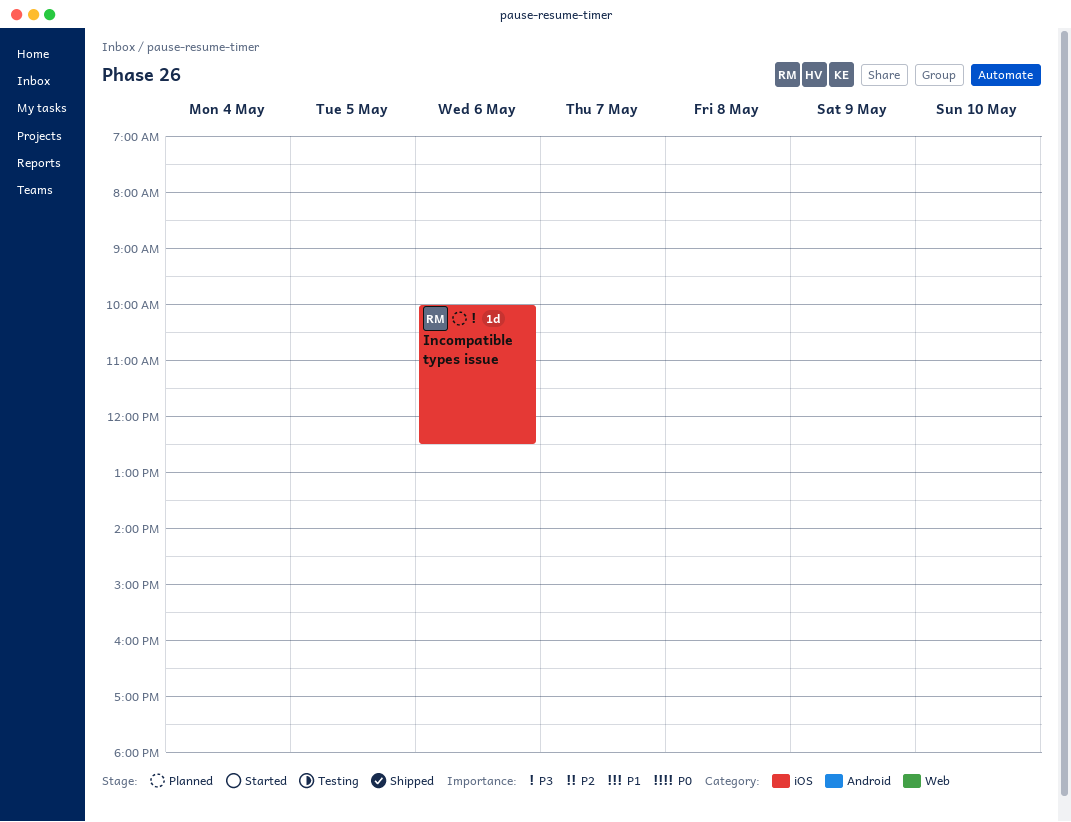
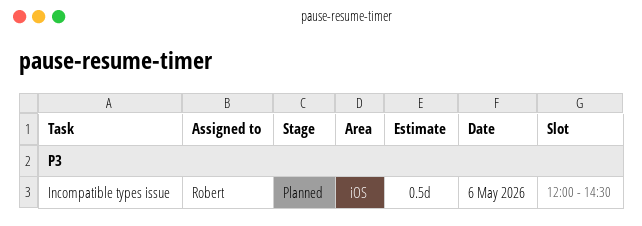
Incompatible types issue, estimate: 1d -> 0.5d
Incompatible types issue, begins: 10:00 -> 12:00
Incompatible types issue, ends: 12:30 -> 14:30

